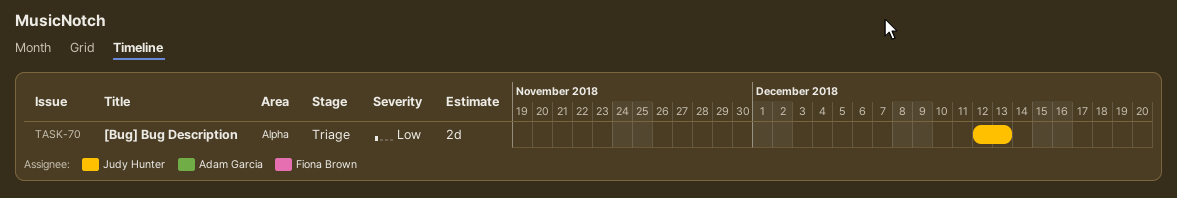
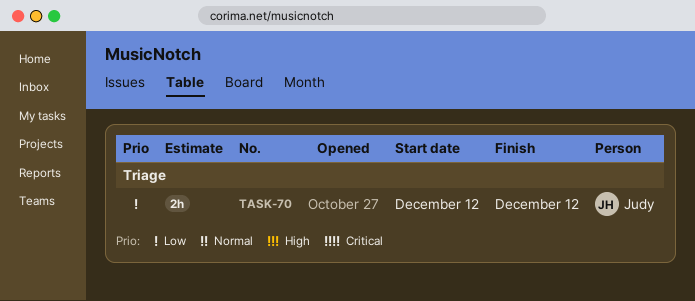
TASK-70, estimate: 2d -> 2h
TASK-70, due: Dec 13 -> Dec 12

